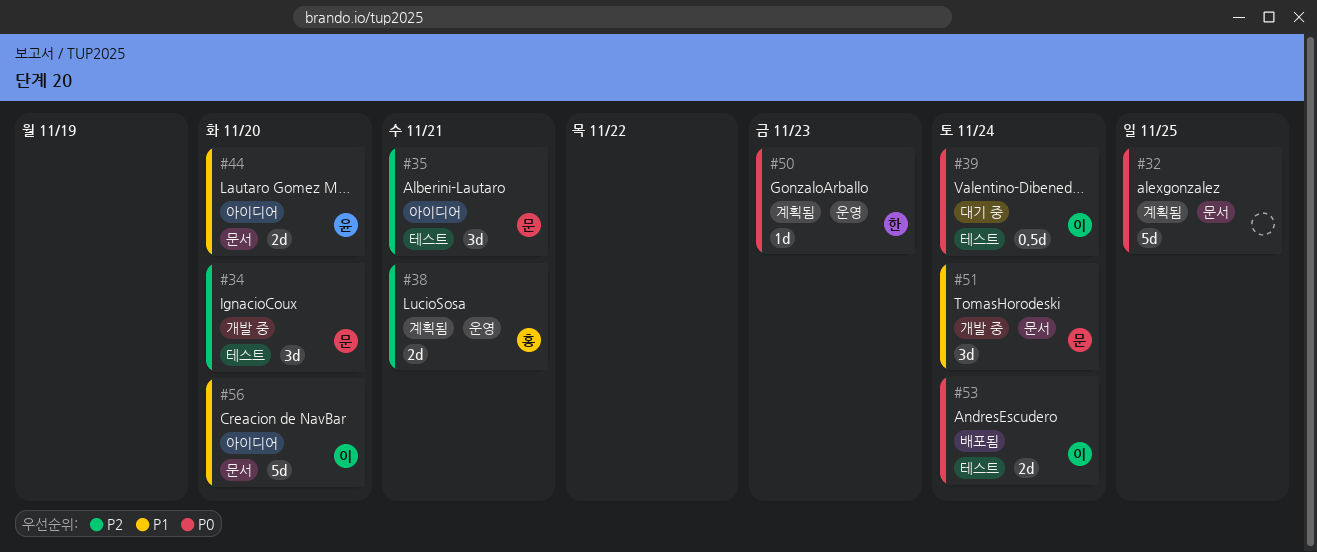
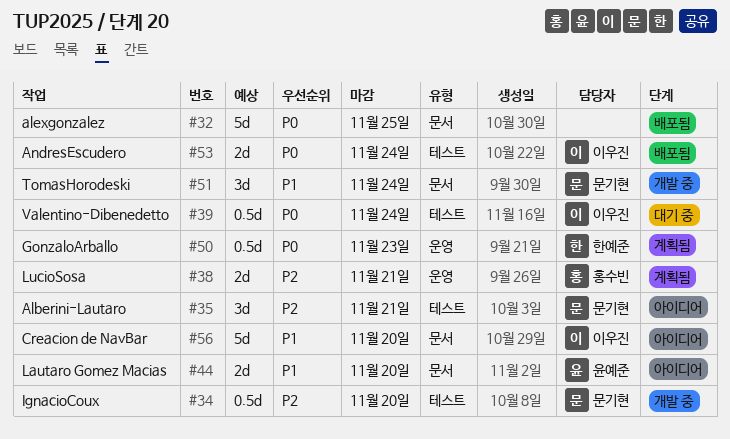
#32, status: 계획됨 -> 배포됨
#34, estimate: 3d -> 0.5d
#50, estimate: 1d -> 0.5d

